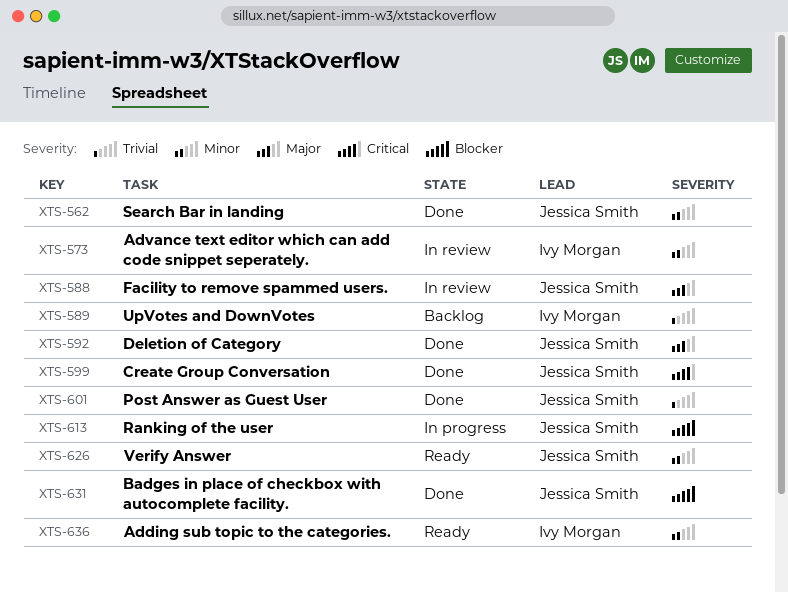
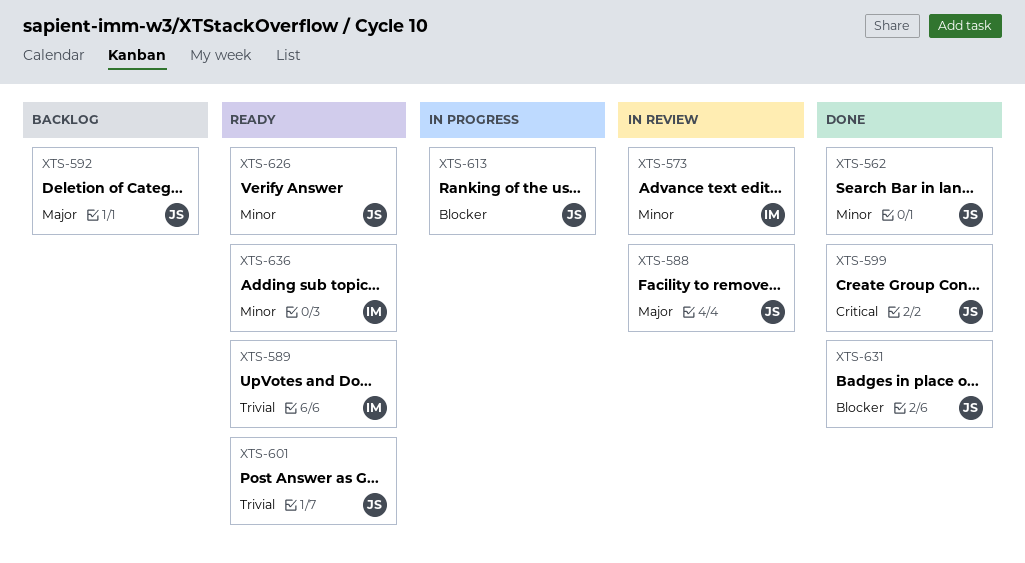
XTS-589, status: Backlog -> Ready
XTS-592, status: Done -> Backlog
XTS-601, status: Done -> Ready

